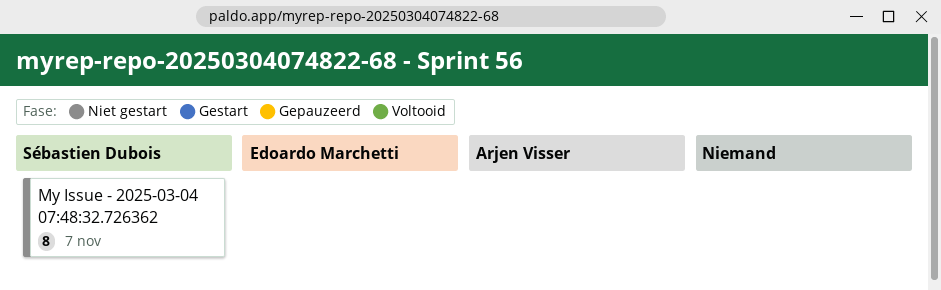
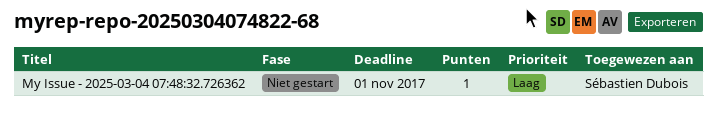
My Issue - 2025-03-04 07:48:32.726362, estimate: 8 -> 1
My Issue - 2025-03-04 07:48:32.726362, due: Nov 7 -> Nov 1

